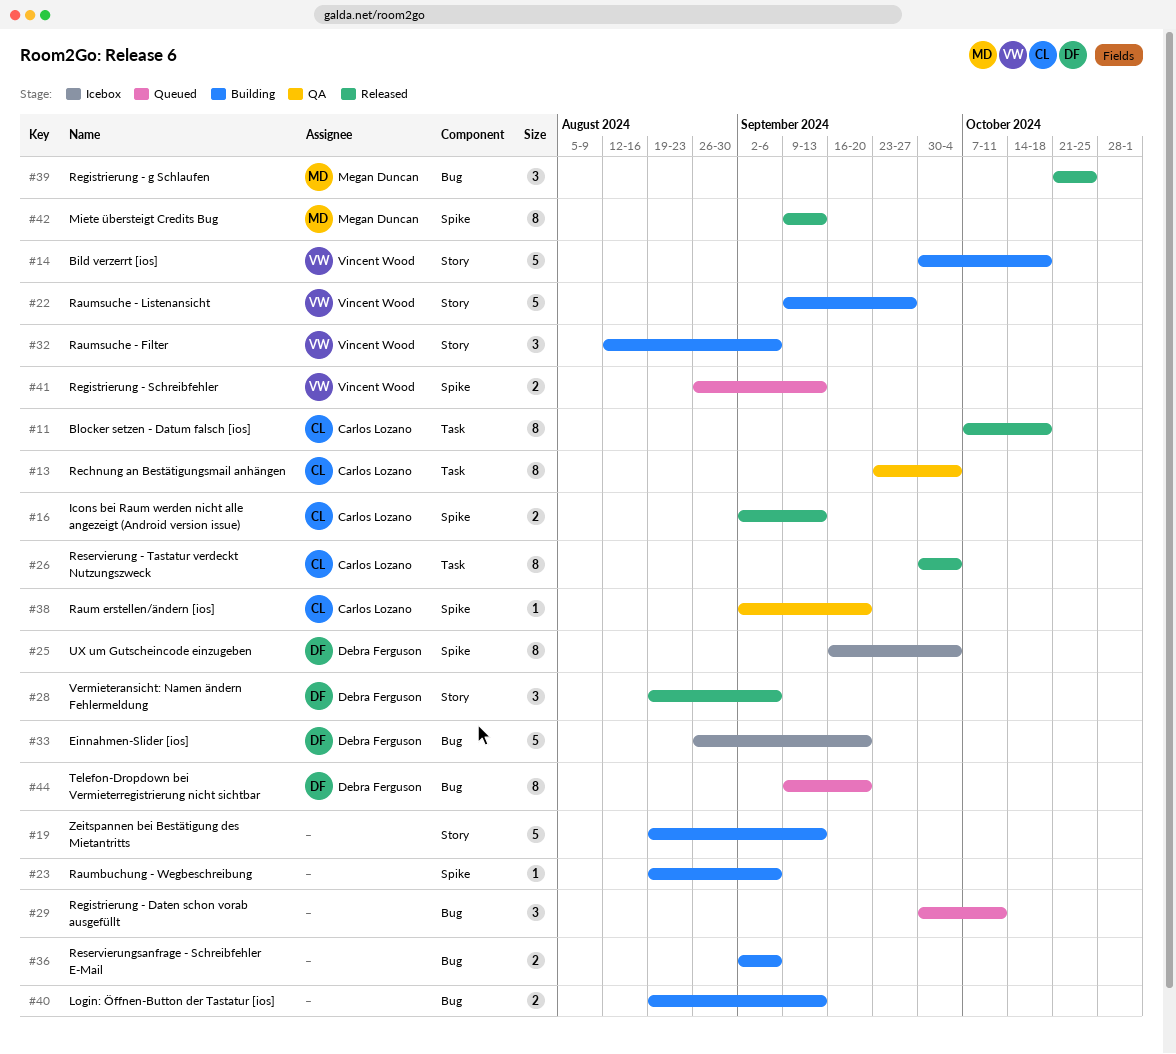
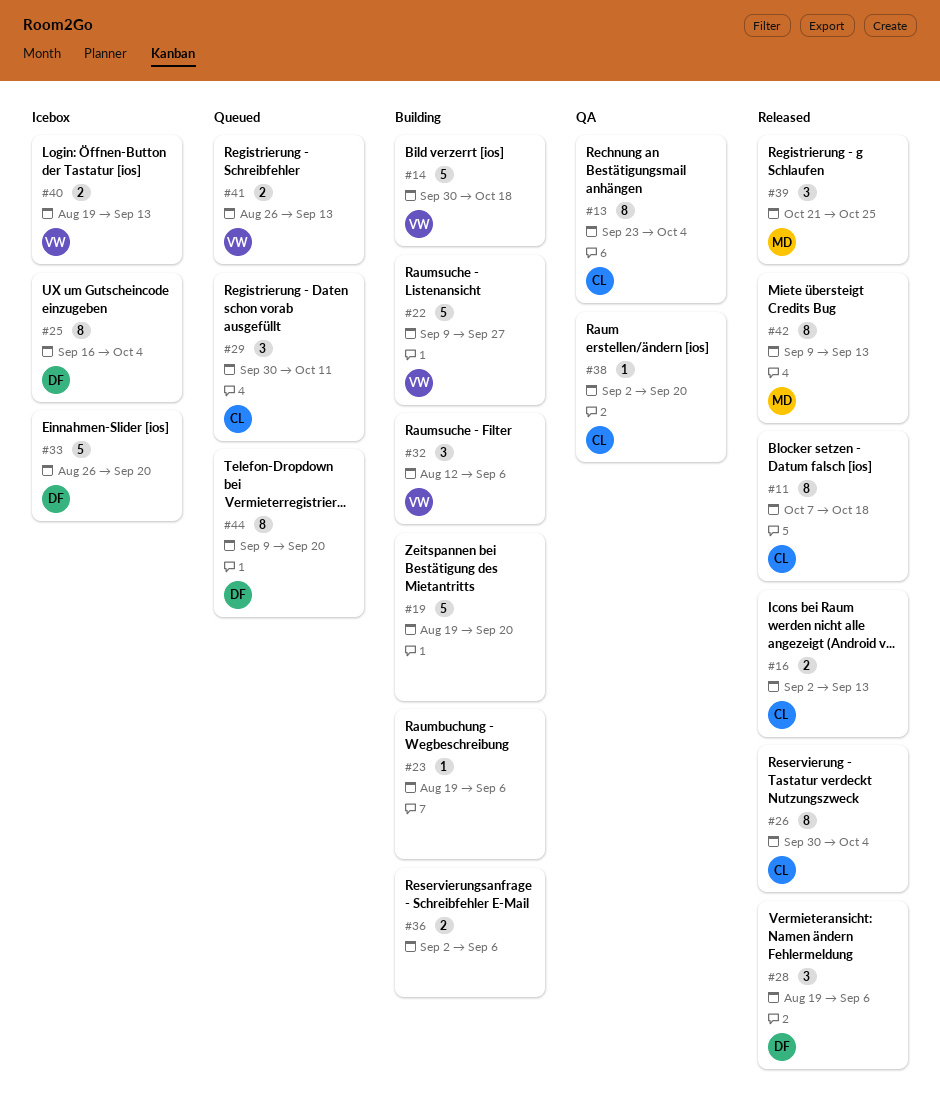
#19, due: Sep 13 -> Sep 20
#29, owner: none -> Carlos Lozano
#40, status: Building -> Icebox
#40, owner: none -> Vincent Wood

